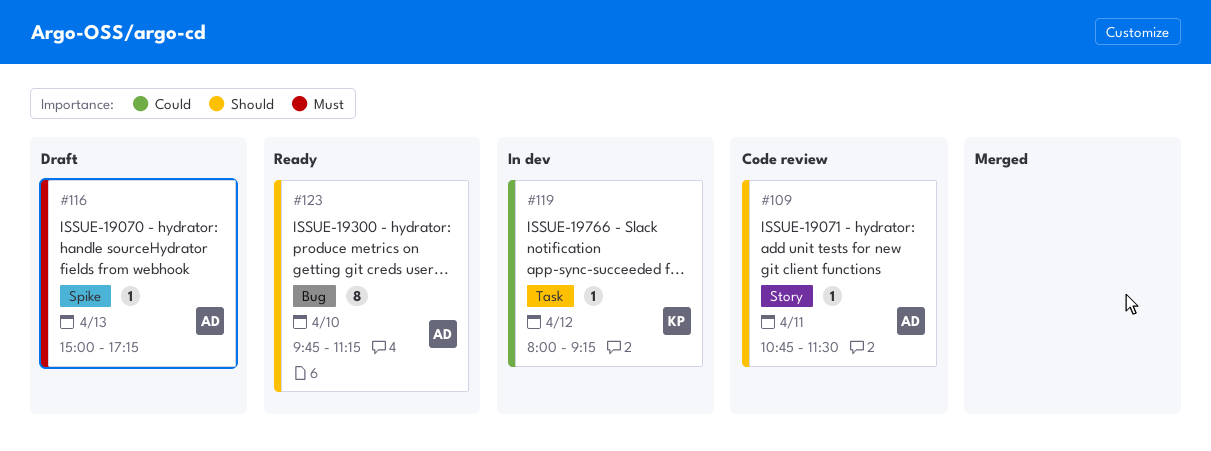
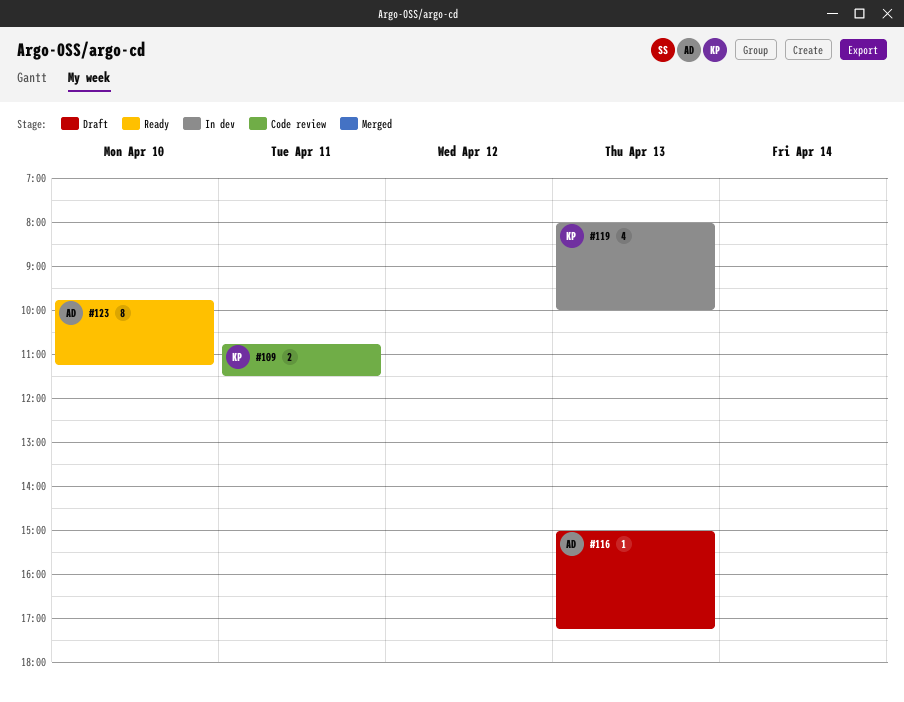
#109, owner: AD -> KP
#109, estimate: 1 -> 2
#119, estimate: 1 -> 4
#119, day: Apr 12 -> Apr 13
#119, ends: 09:15 -> 10:00

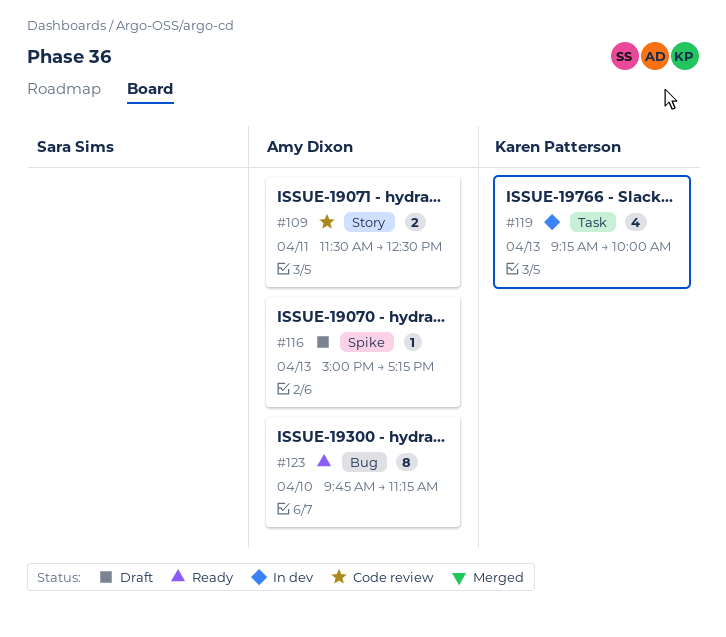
#109, owner: Karen Patterson -> Amy Dixon
#109, begins: 10:45 -> 11:30
#109, ends: 11:30 -> 12:30
#119, begins: 08:00 -> 09:15

